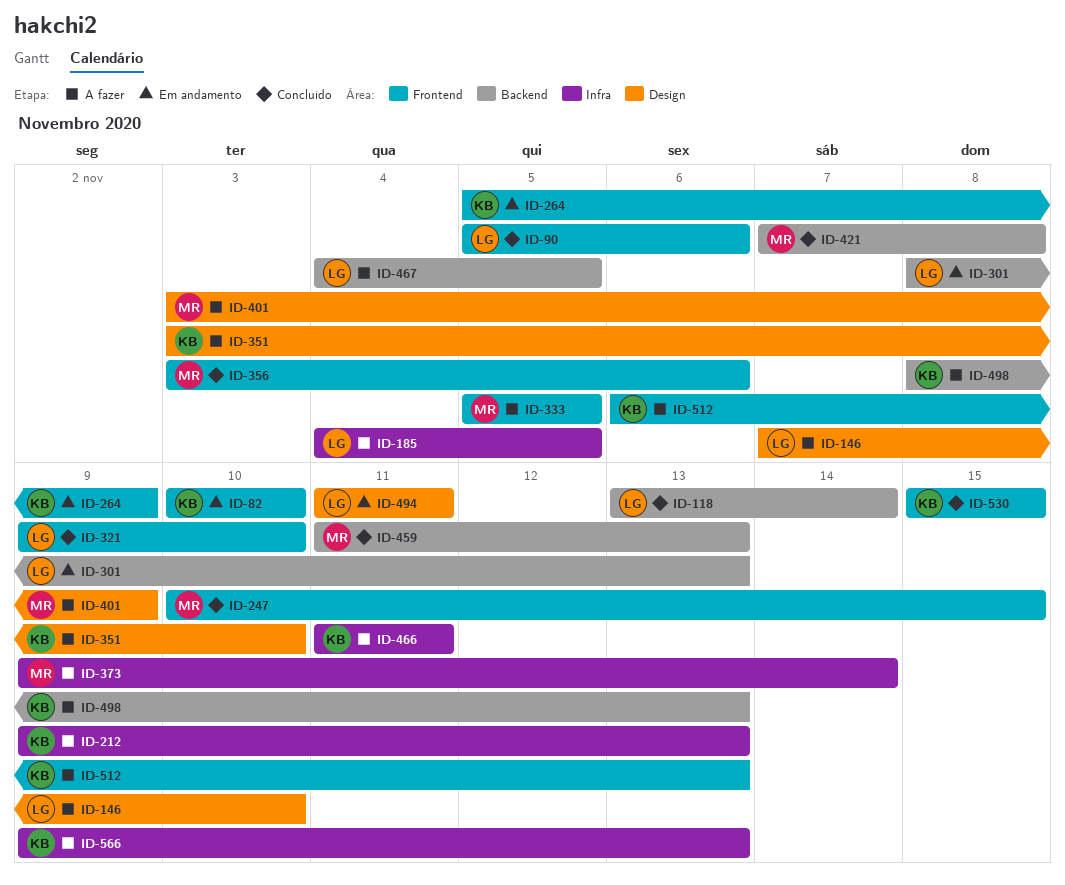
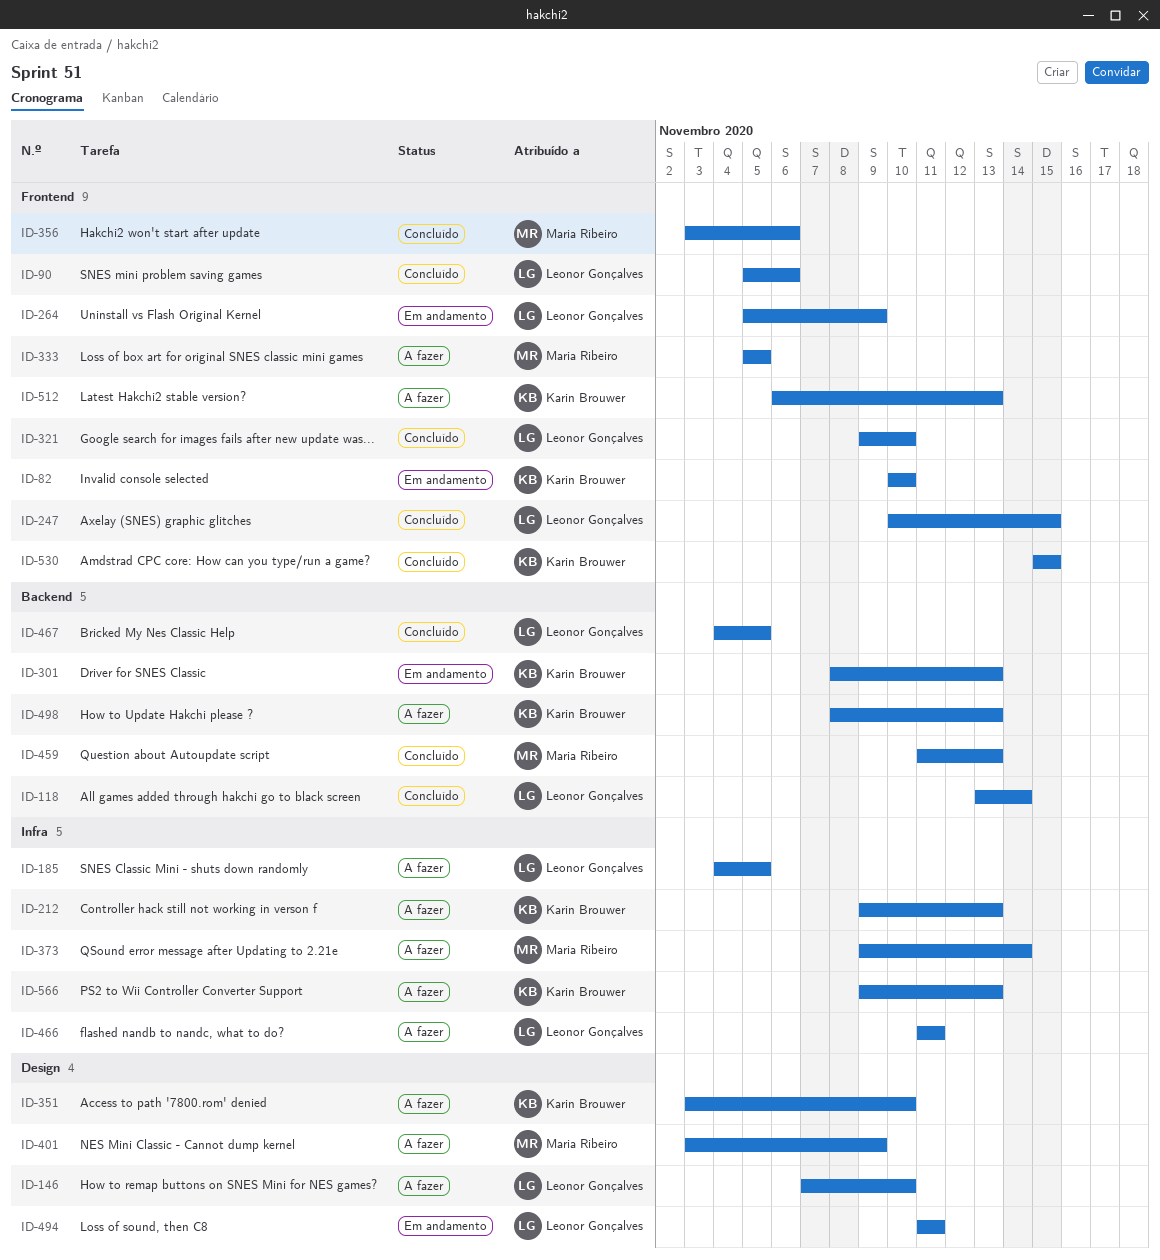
ID-247, owner: Maria Ribeiro -> Leonor Gonçalves
ID-264, owner: Karin Brouwer -> Leonor Gonçalves
ID-301, owner: Leonor Gonçalves -> Karin Brouwer
ID-421: present -> none
ID-466, owner: Karin Brouwer -> Leonor Gonçalves
ID-467, status: A fazer -> Concluído

